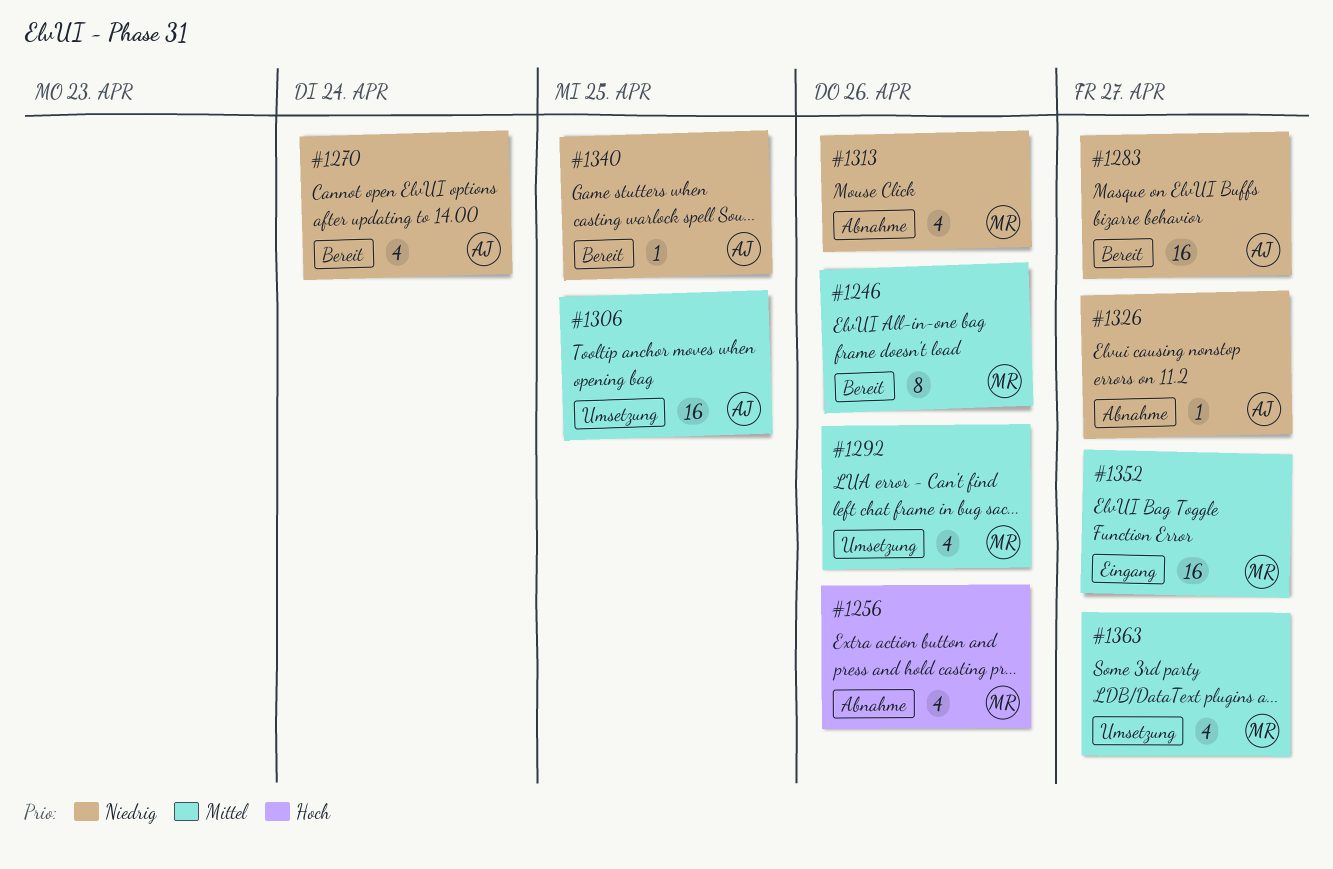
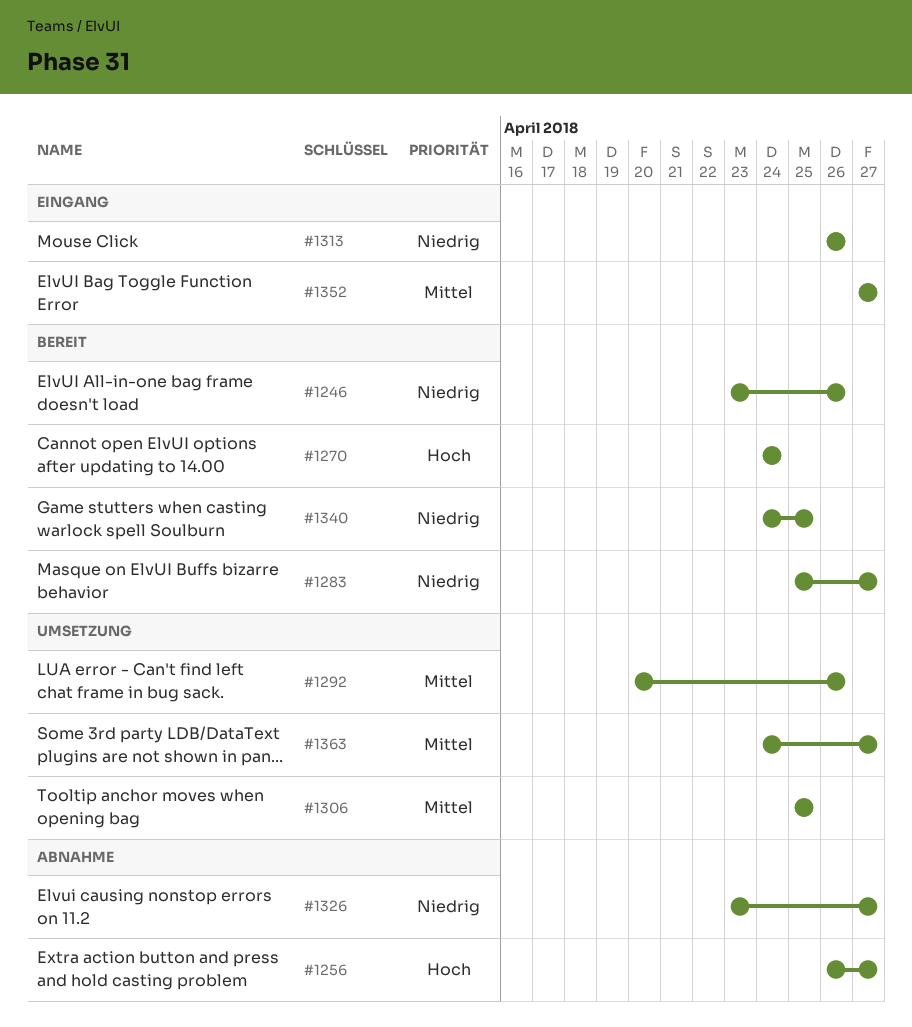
#1246, priority: Mittel -> Niedrig
#1256, due: Apr 26 -> Apr 27
#1270, priority: Niedrig -> Hoch
#1313, status: Abnahme -> Eingang

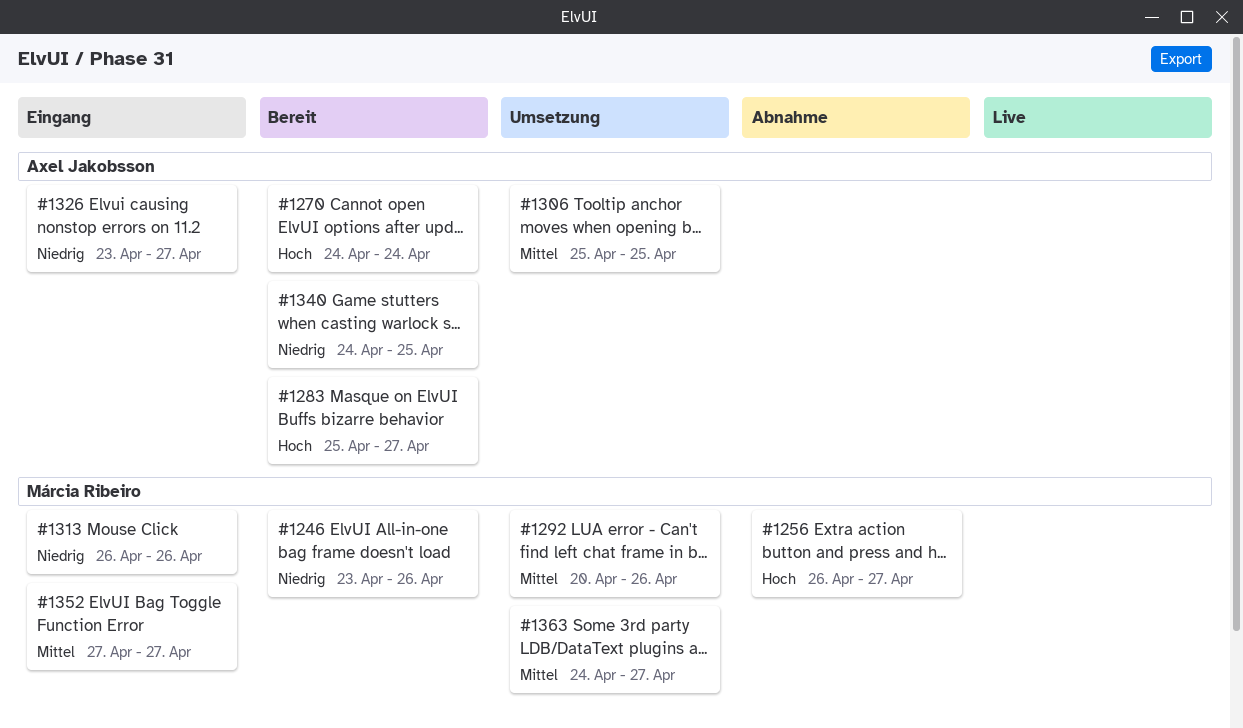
#1283, priority: Niedrig -> Hoch
#1326, status: Abnahme -> Eingang

